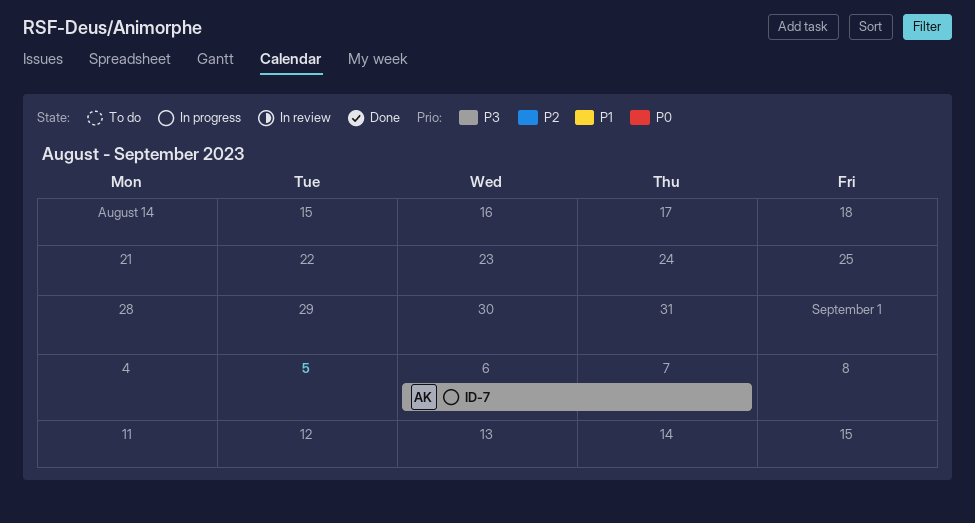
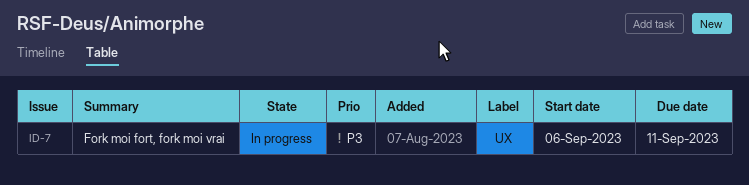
ID-7, due: Sep 7 -> Sep 11

